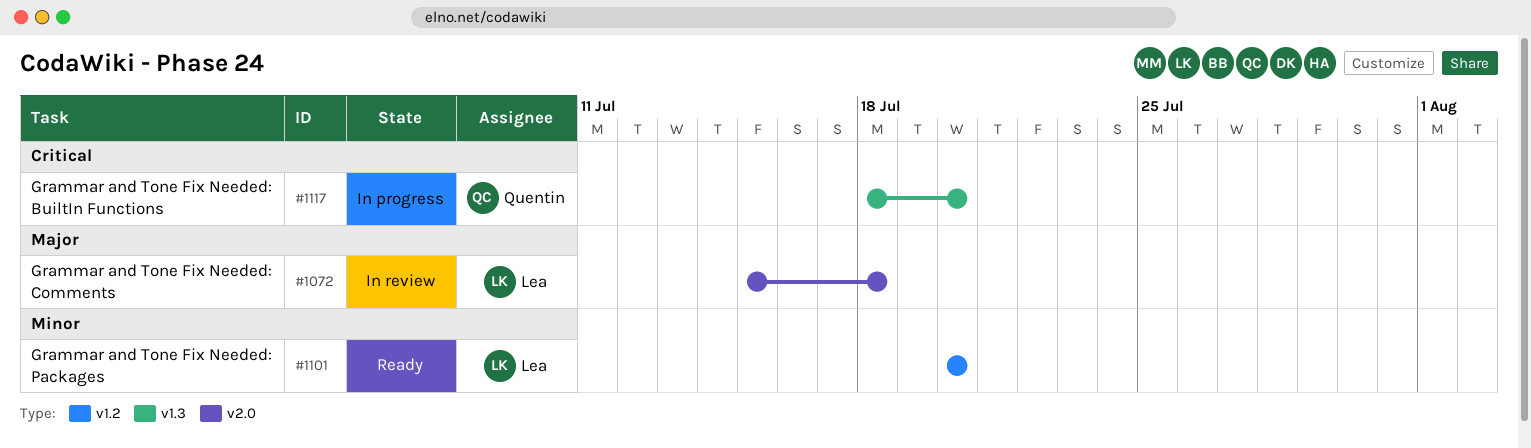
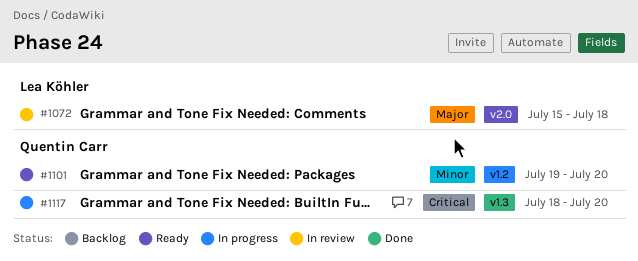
#1101, owner: Lea Köhler -> Quentin Carr
#1101, start: Jul 20 -> Jul 19

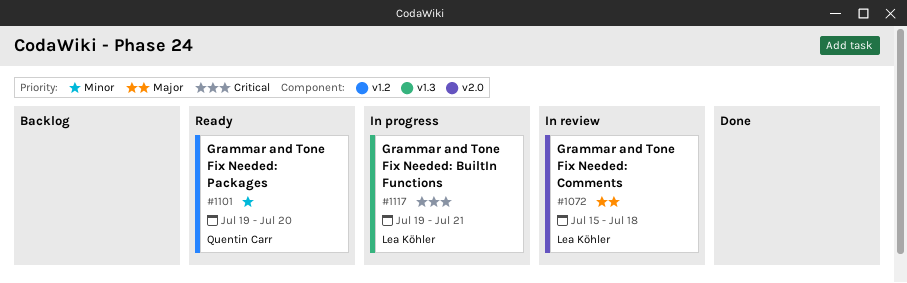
#1117, owner: Quentin Carr -> Lea Köhler
#1117, start: Jul 18 -> Jul 19
#1117, due: Jul 20 -> Jul 21

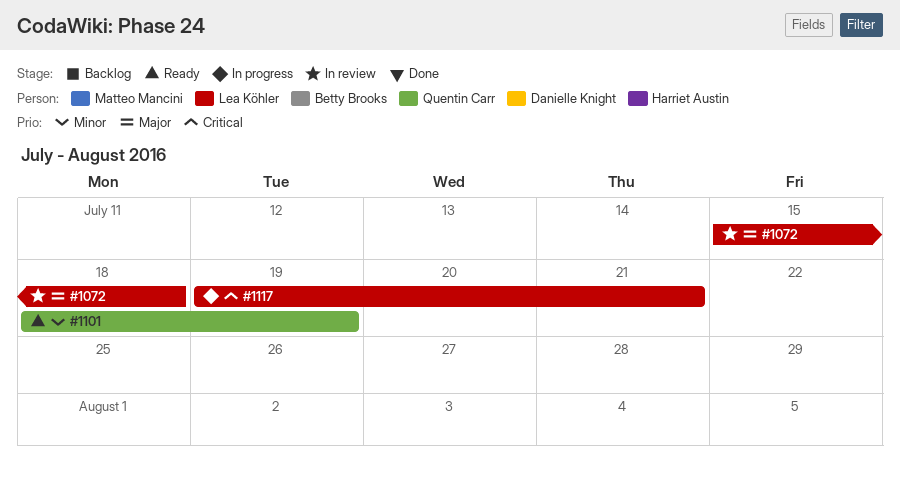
#1101, start: Jul 19 -> Jul 18
#1101, due: Jul 20 -> Jul 19

